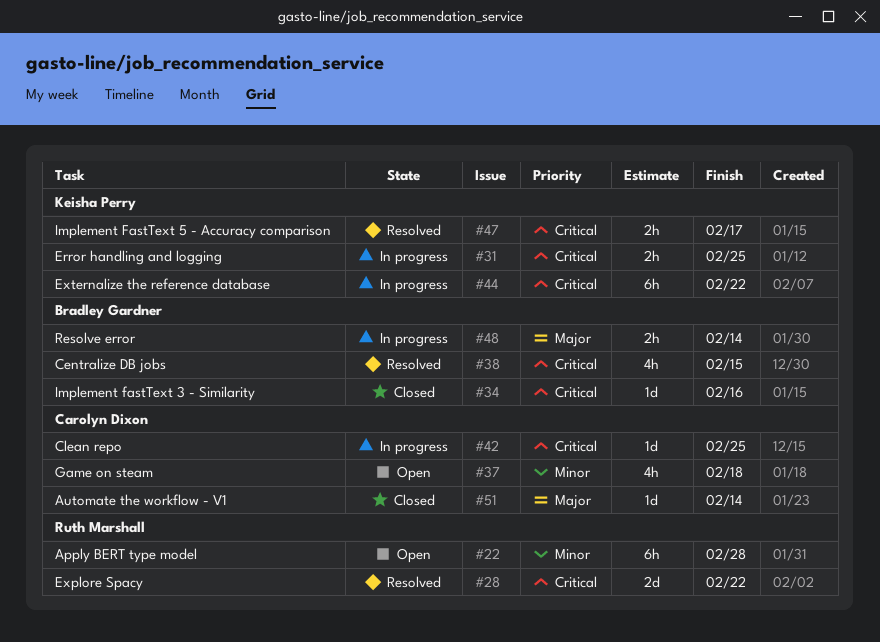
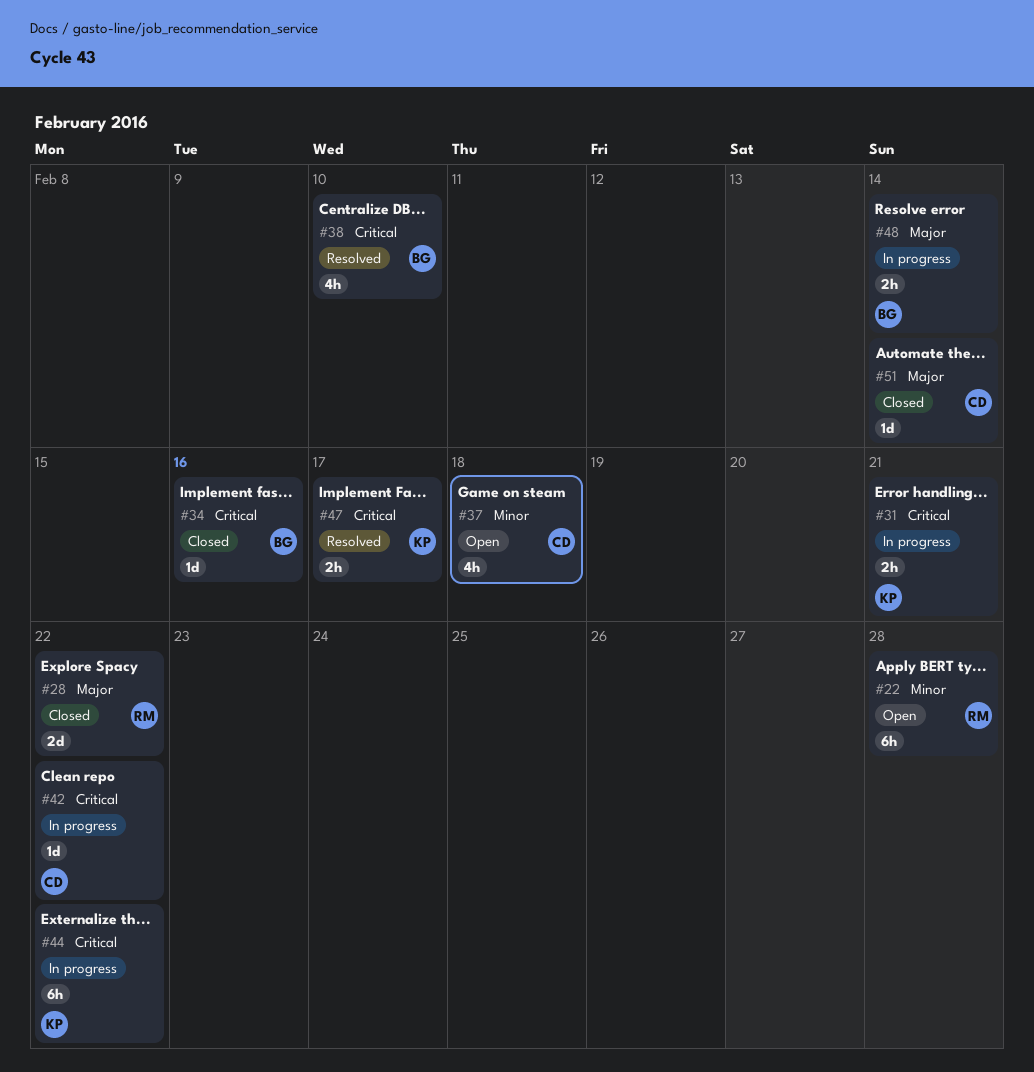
#28, status: Resolved -> Closed
#28, priority: Critical -> Major
#31, due: Feb 25 -> Feb 21
#38, due: Feb 15 -> Feb 10
#42, due: Feb 25 -> Feb 22

